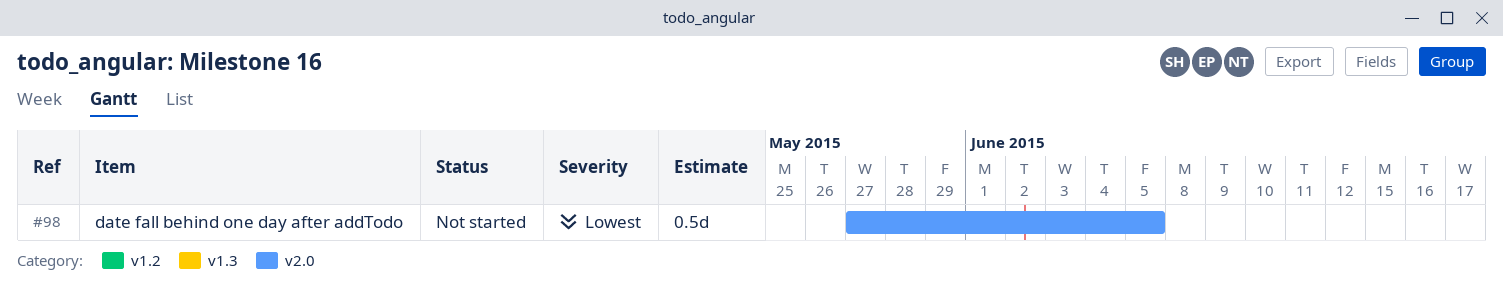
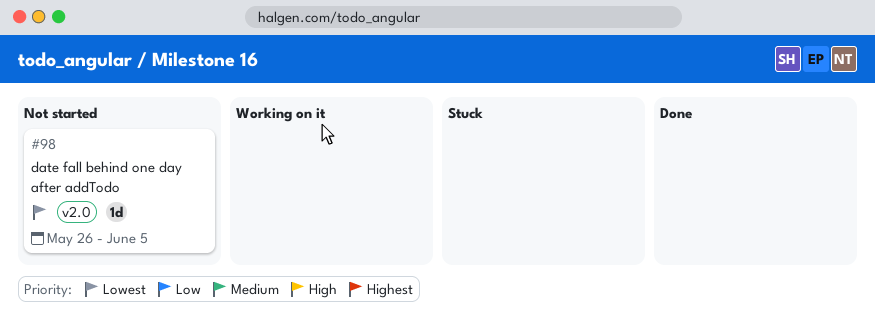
#98, estimate: 0.5d -> 1d
#98, start: May 27 -> May 26

